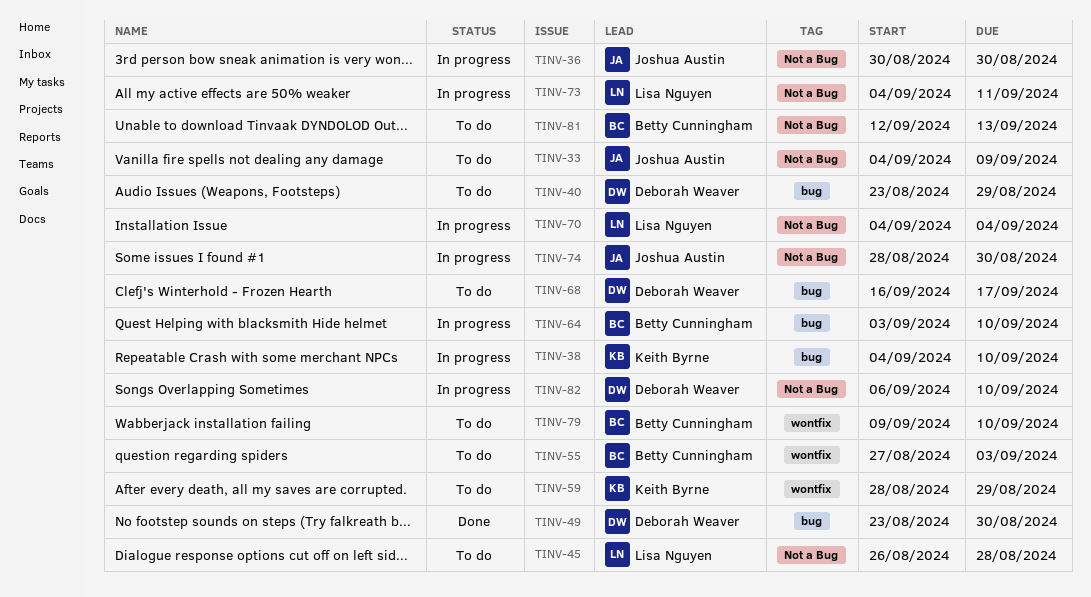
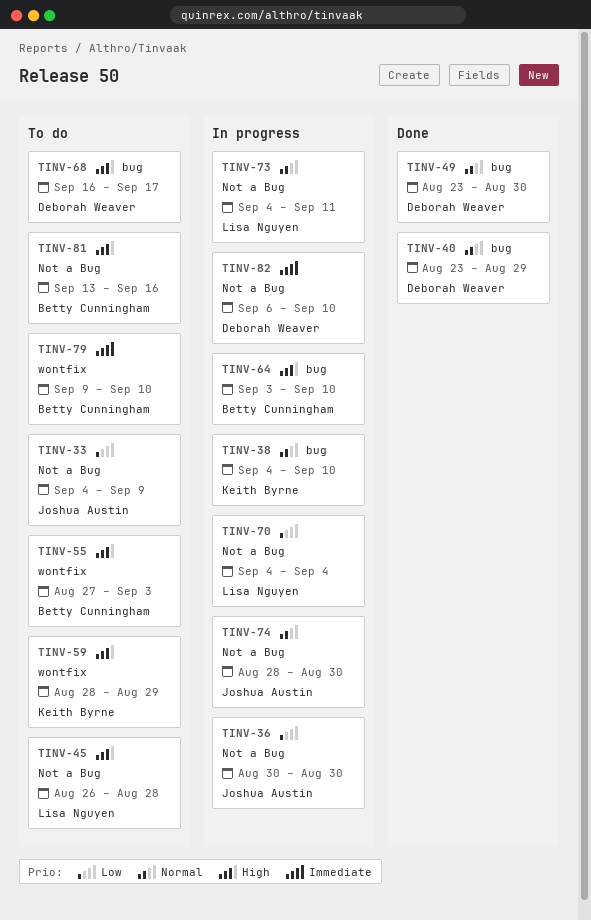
TINV-40, status: To do -> Done
TINV-81, start: Sep 12 -> Sep 13
TINV-81, due: Sep 13 -> Sep 16

